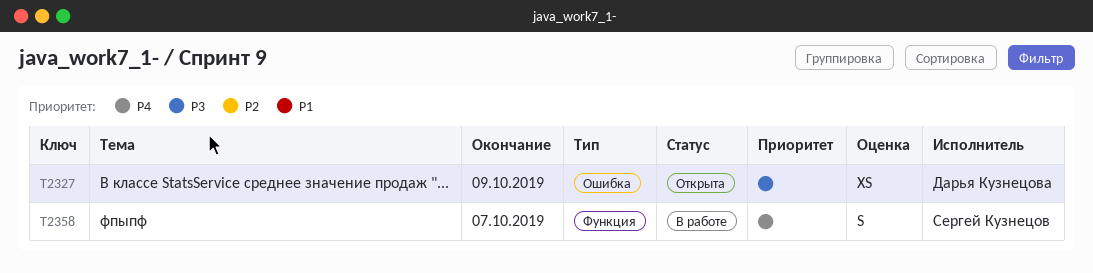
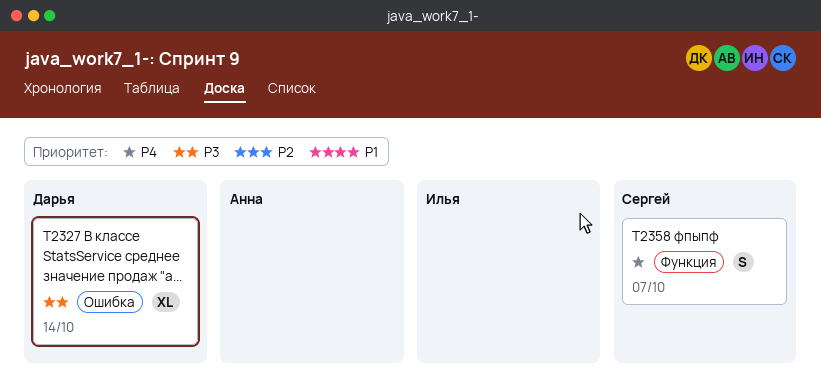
T2327, estimate: XS -> XL
T2327, due: Oct 9 -> Oct 14

